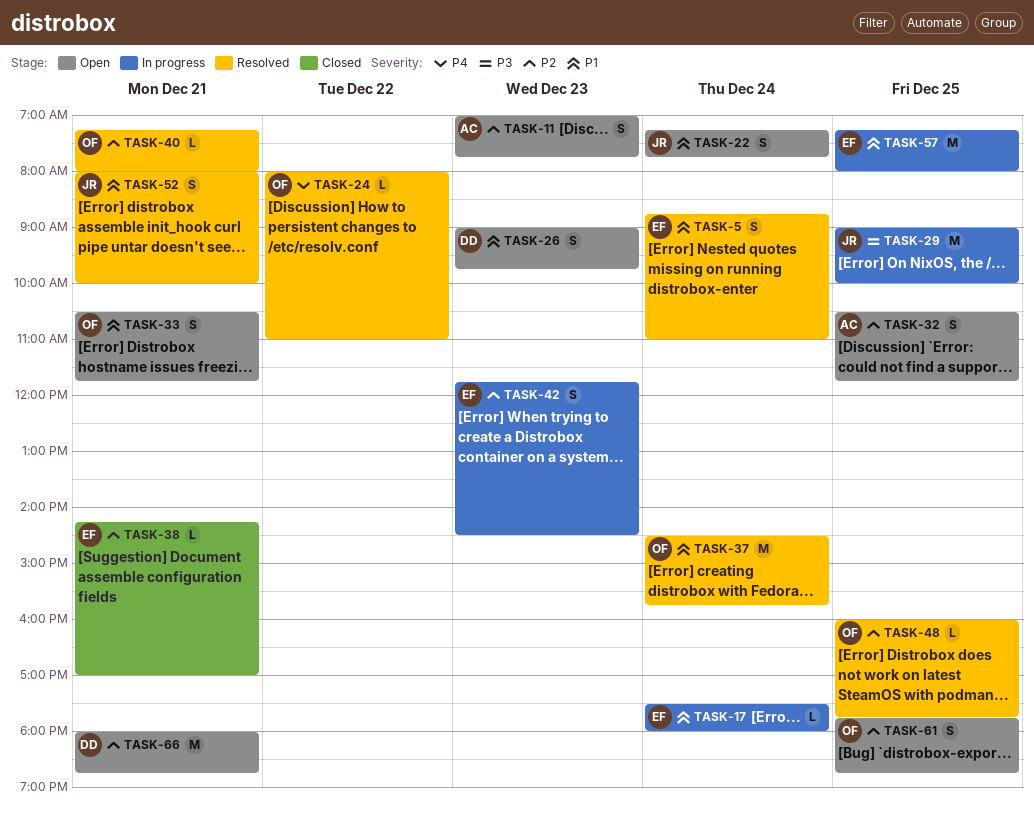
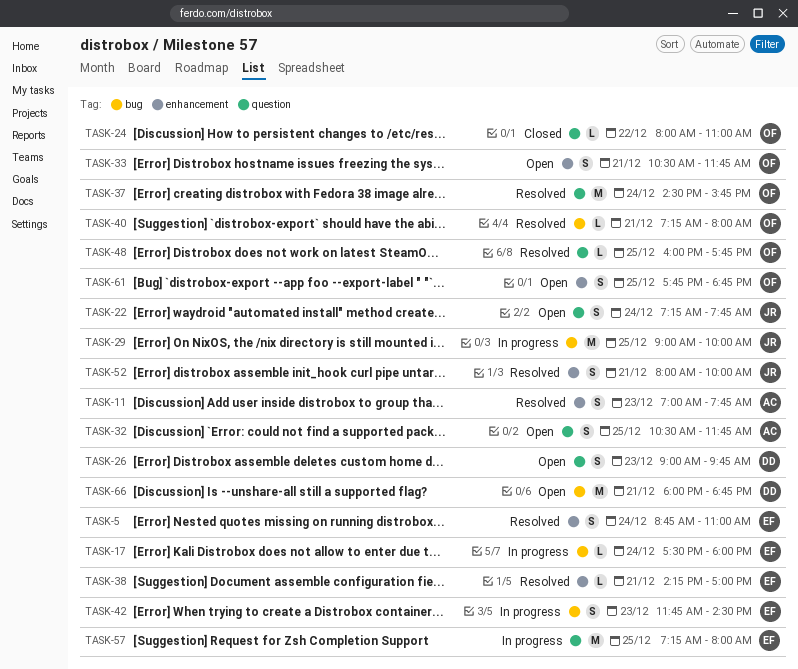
TASK-11, status: Open -> Resolved
TASK-24, status: Resolved -> Closed
TASK-38, status: Closed -> Resolved

